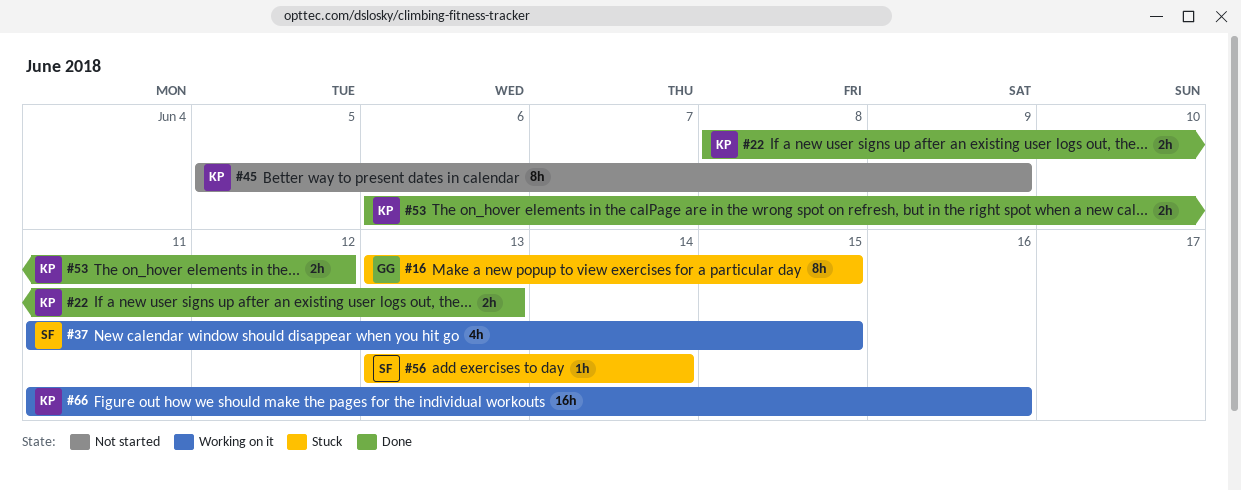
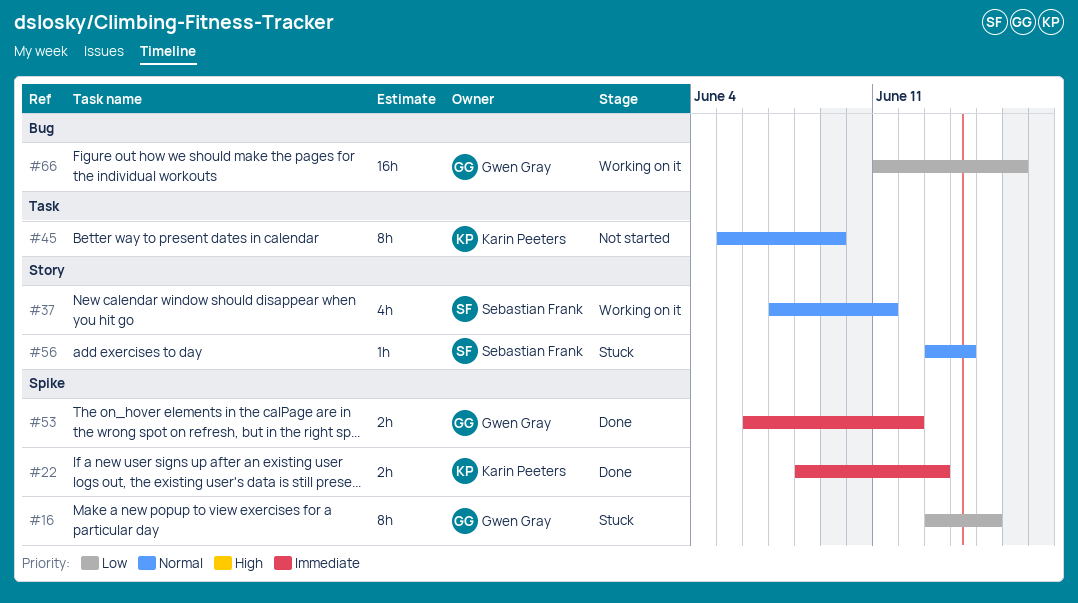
#37, start: Jun 11 -> Jun 7
#37, due: Jun 15 -> Jun 11
#53, owner: Karin Peeters -> Gwen Gray
#66, owner: Karin Peeters -> Gwen Gray

